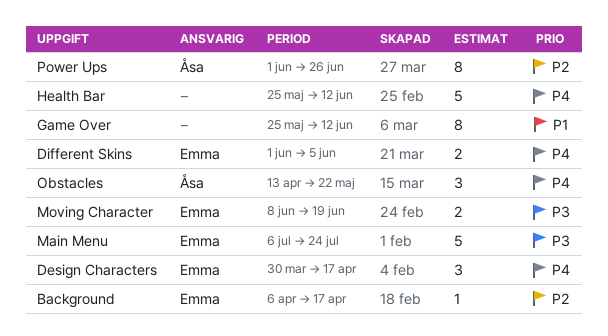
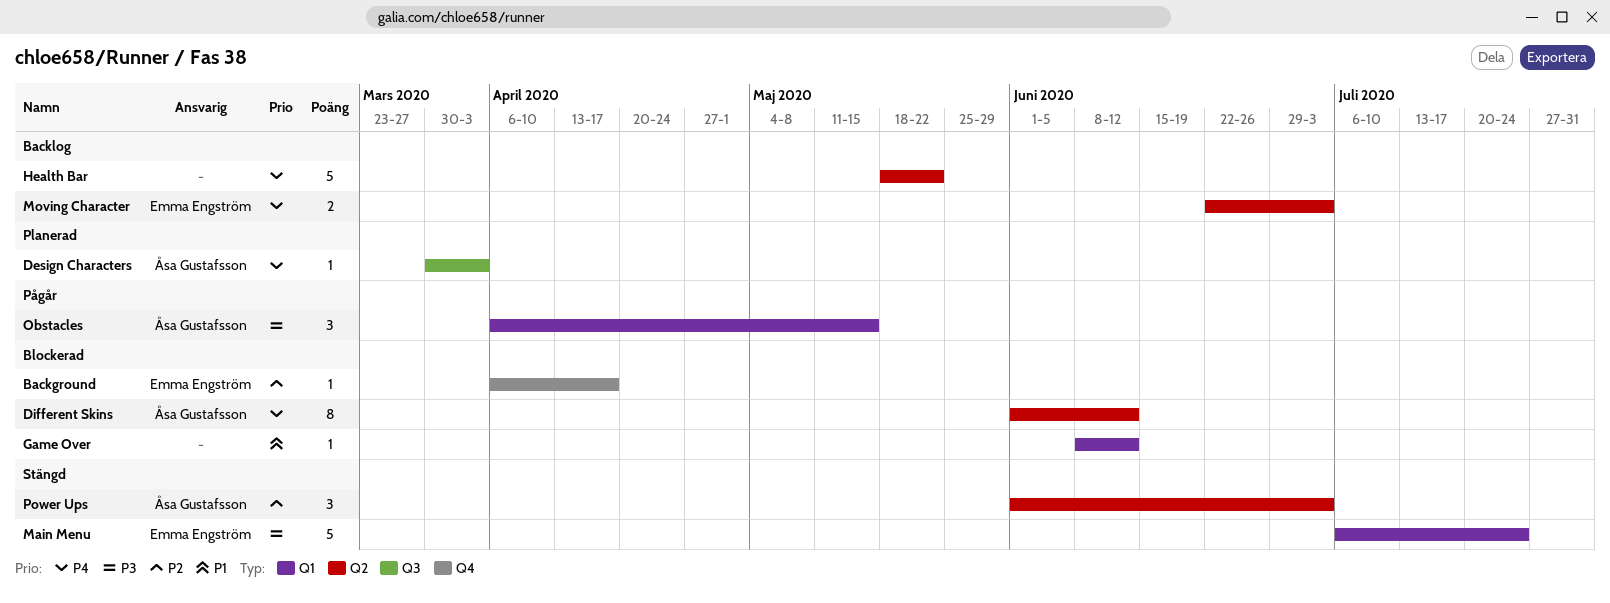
Design Characters, owner: Emma Engström -> Åsa Gustafsson
Design Characters, estimate: 3 -> 1
Design Characters, due: Apr 17 -> Apr 3
Different Skins, owner: Emma Engström -> Åsa Gustafsson
Different Skins, estimate: 2 -> 8
Different Skins, due: Jun 5 -> Jun 12
Game Over, estimate: 8 -> 1
Game Over, start: May 25 -> Jun 8
Health Bar, start: May 25 -> May 18
Health Bar, due: Jun 12 -> May 22
Moving Character, priority: P3 -> P4
Moving Character, start: Jun 8 -> Jun 22
Moving Character, due: Jun 19 -> Jul 3
Obstacles, priority: P4 -> P3
Obstacles, start: Apr 13 -> Apr 6
Obstacles, due: May 22 -> May 15
Power Ups, estimate: 8 -> 3
Power Ups, due: Jun 26 -> Jul 3

